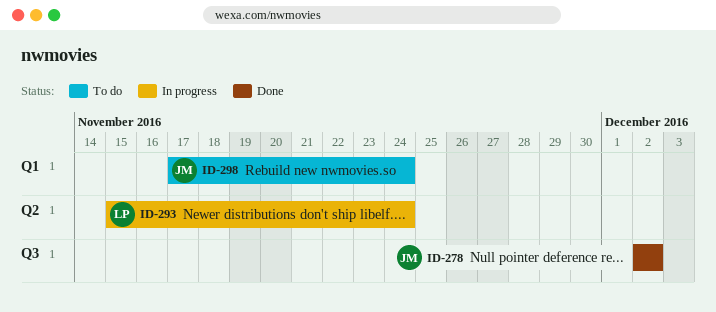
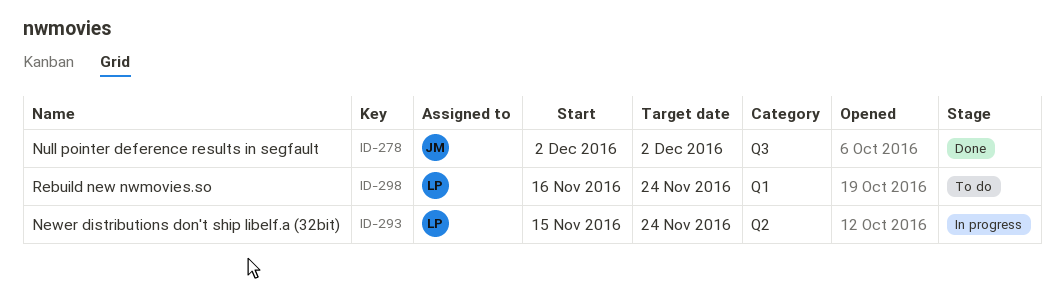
ID-298, owner: JM -> LP
ID-298, start: Nov 17 -> Nov 16

